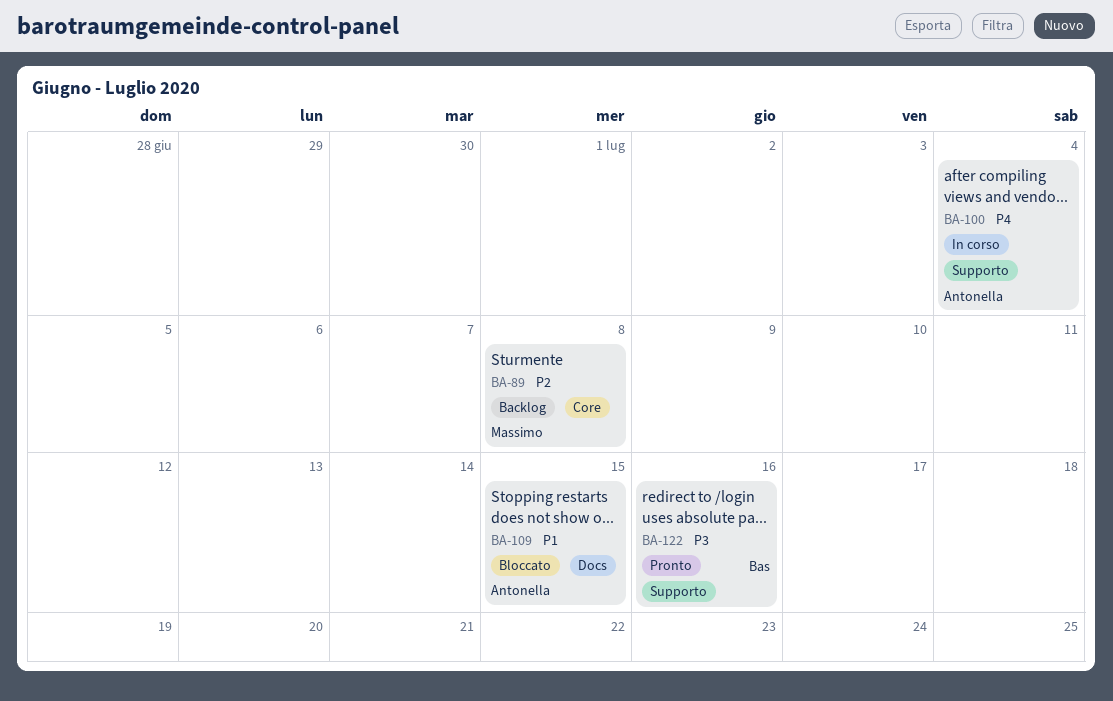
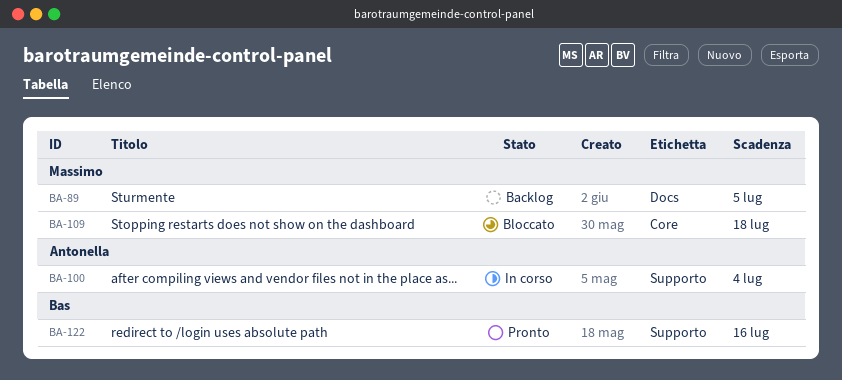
BA-89, label: Core -> Docs
BA-89, due: Jul 8 -> Jul 5
BA-109, owner: Antonella -> Massimo
BA-109, label: Docs -> Core
BA-109, due: Jul 15 -> Jul 18

